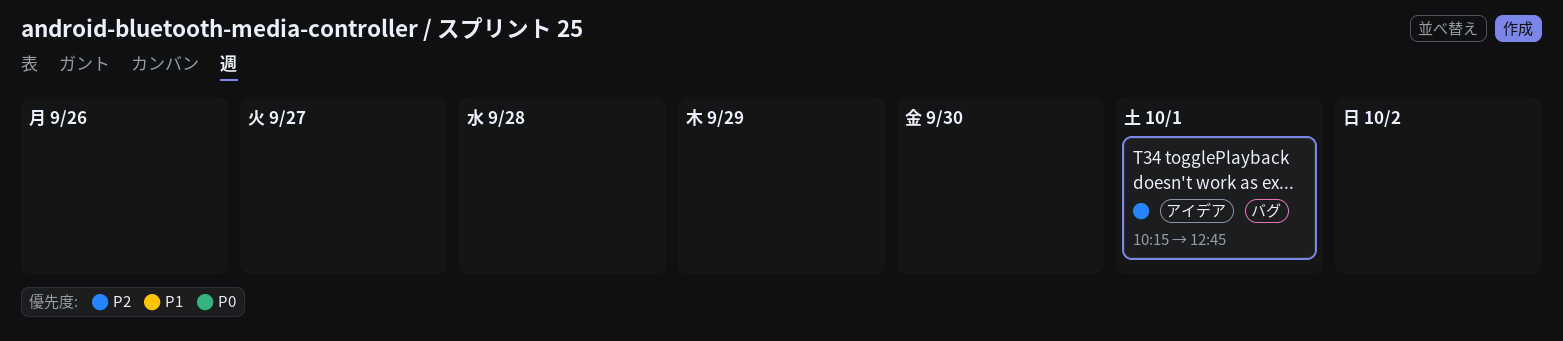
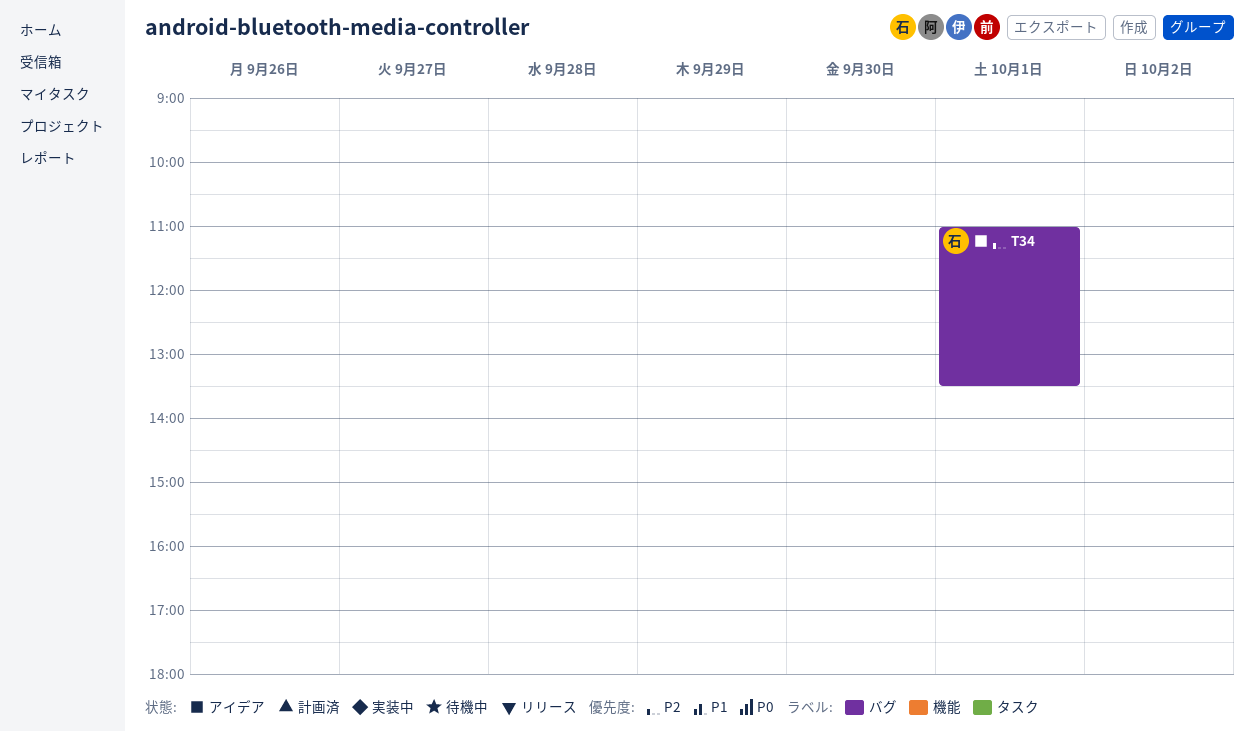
T34, begins: 10:15 -> 11:00
T34, ends: 12:45 -> 13:30

